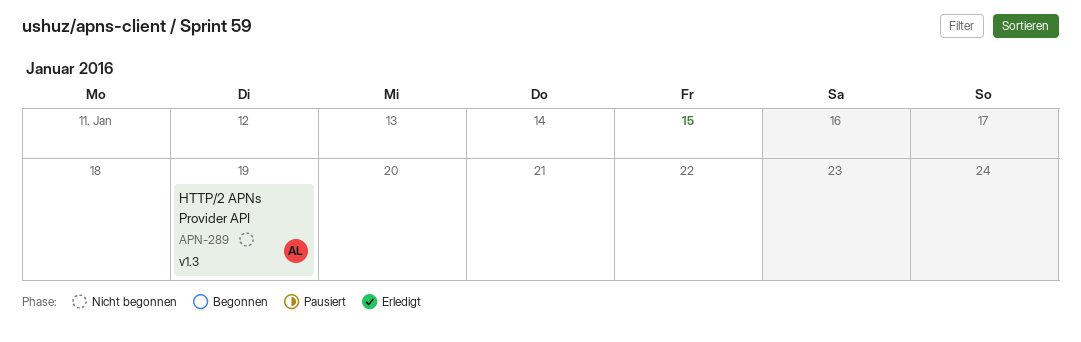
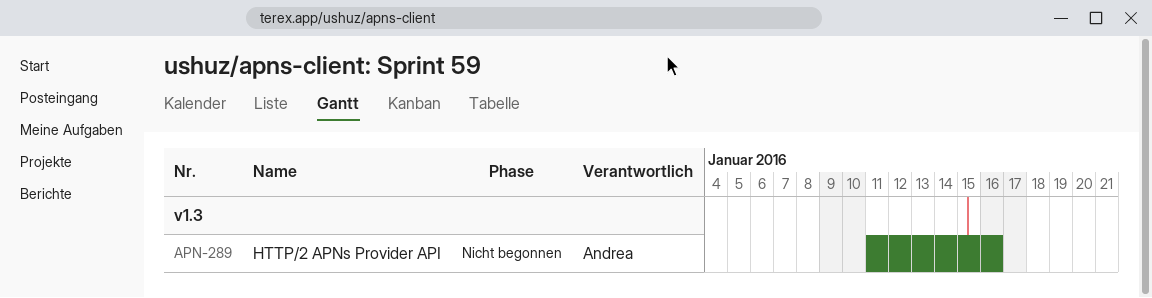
APN-289, due: Jan 19 -> Jan 16

